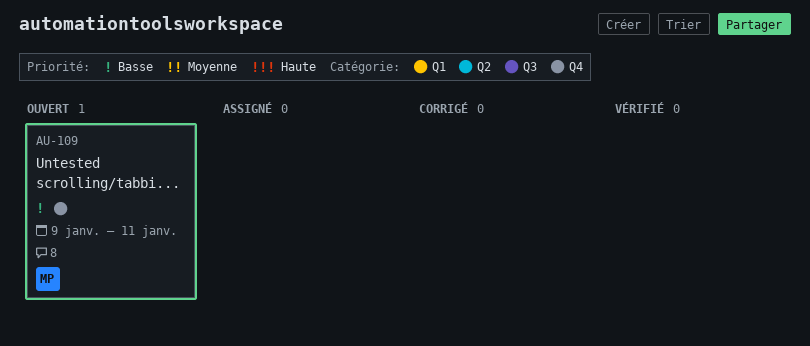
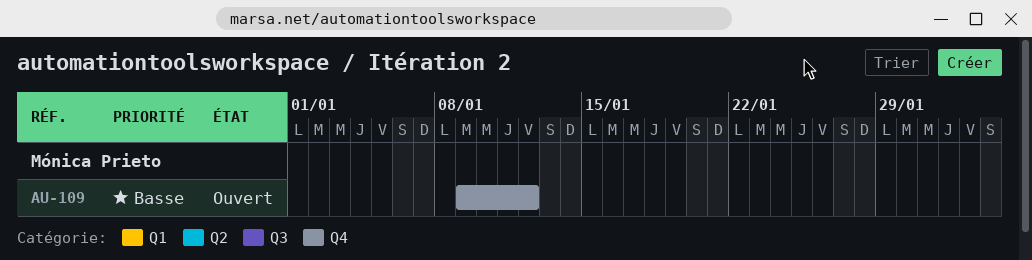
AU-109, due: Jan 11 -> Jan 12

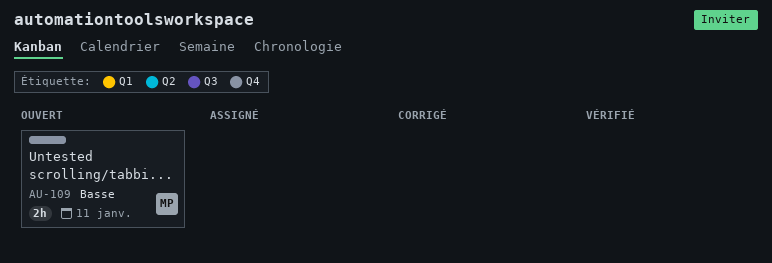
AU-109, due: Jan 12 -> Jan 11

